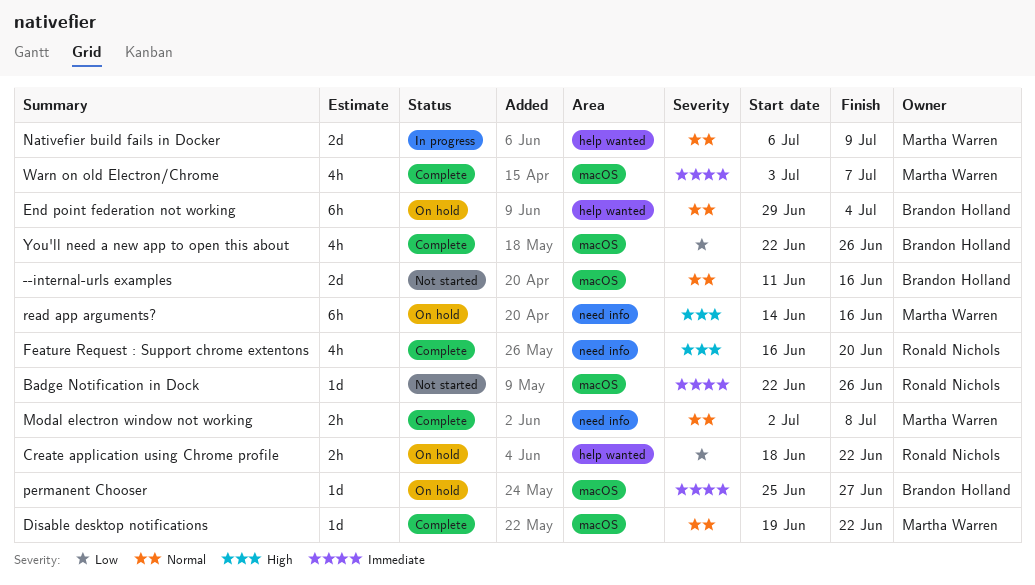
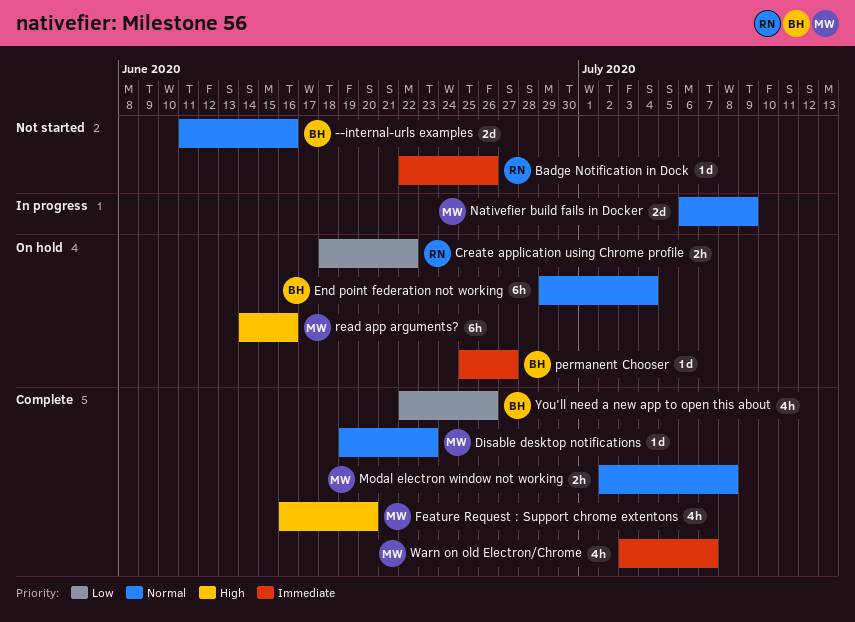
Disable desktop notifications, due: Jun 22 -> Jun 23
Feature Request : Support chrome extentons, owner: Ronald Nichols -> Martha Warren

